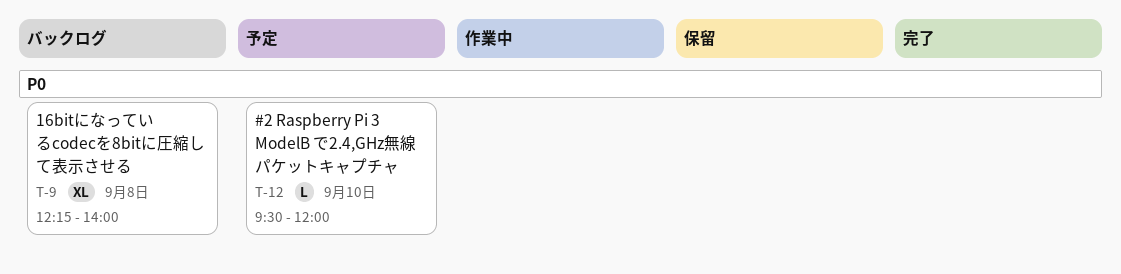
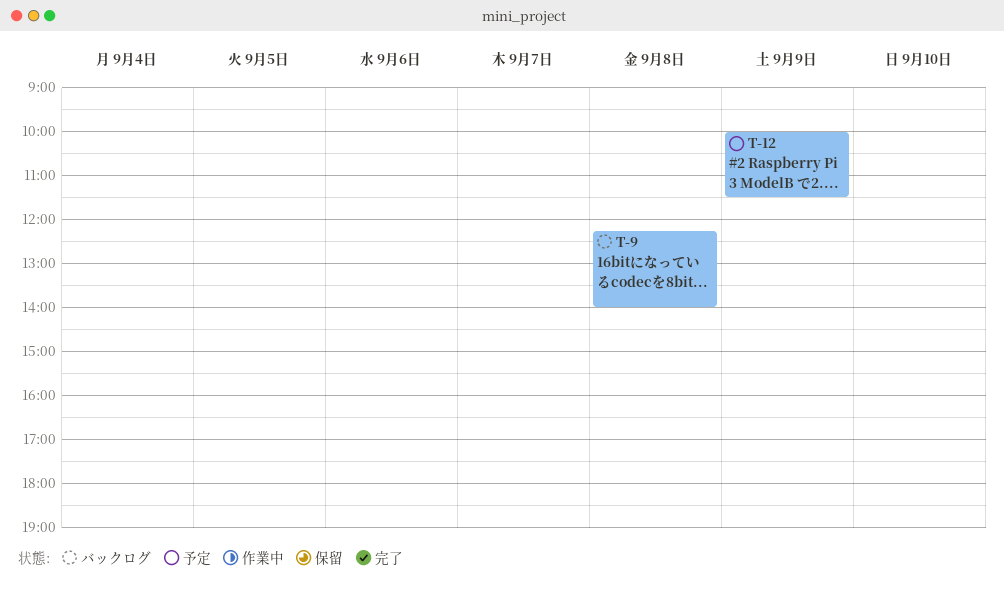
T-12, day: Sep 10 -> Sep 9
T-12, begins: 09:30 -> 10:00
T-12, ends: 12:00 -> 11:30

